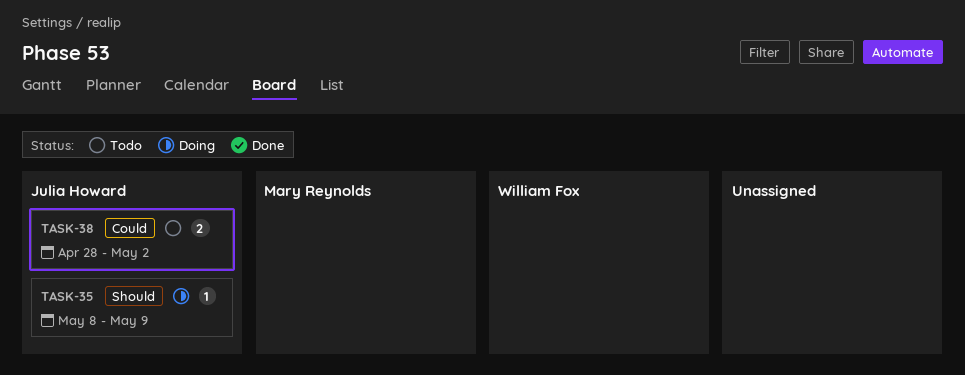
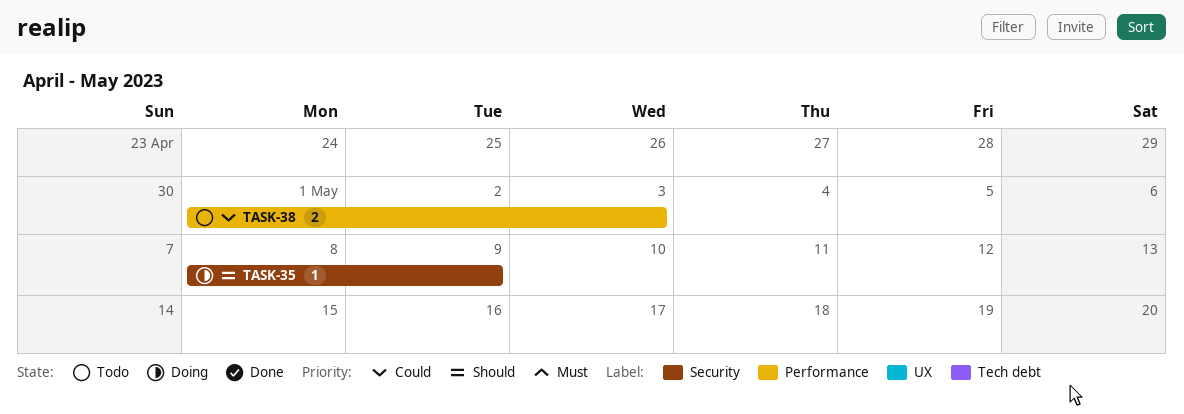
TASK-38, start: Apr 28 -> May 1
TASK-38, due: May 2 -> May 3

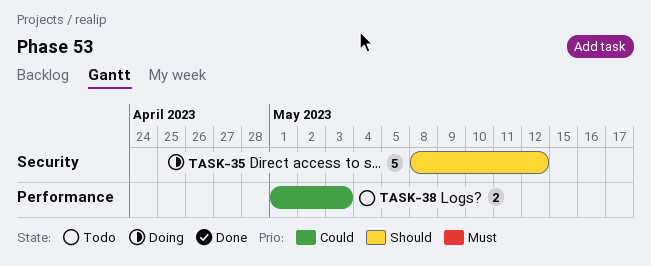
TASK-35, estimate: 1 -> 5
TASK-35, due: May 9 -> May 12

